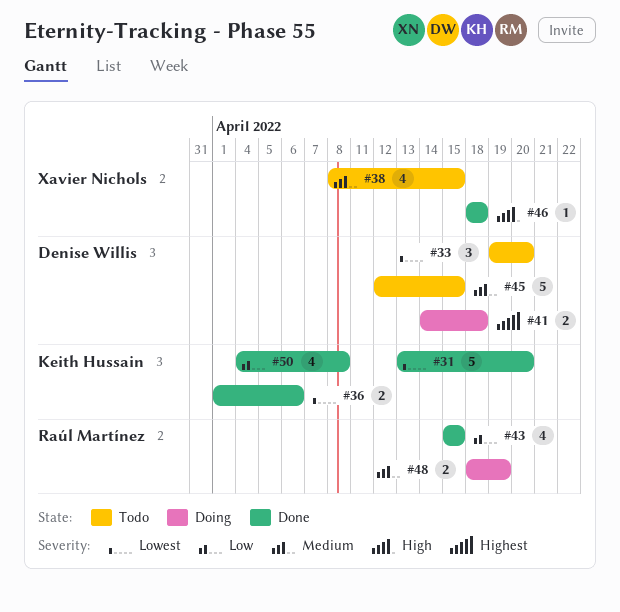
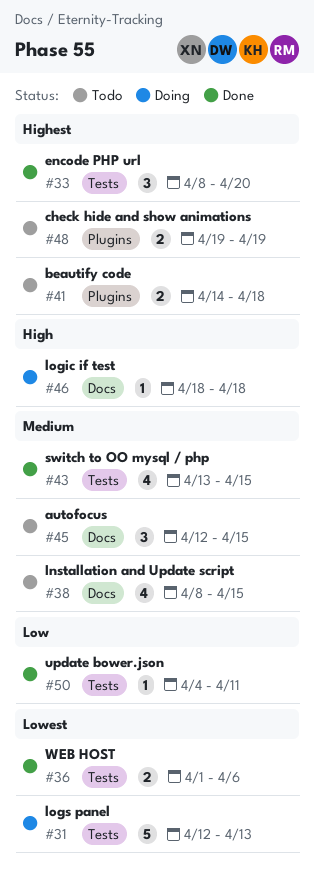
#31, status: Done -> Doing
#31, start: Apr 13 -> Apr 12
#31, due: Apr 20 -> Apr 13
#33, status: Todo -> Done
#33, priority: Lowest -> Highest
#33, start: Apr 19 -> Apr 8
#41, status: Doing -> Todo
#43, priority: Low -> Medium
#43, start: Apr 15 -> Apr 13
#45, estimate: 5 -> 3
#46, status: Done -> Doing
#48, status: Doing -> Todo
#48, priority: Medium -> Highest
#48, start: Apr 18 -> Apr 19
#50, estimate: 4 -> 1
#50, due: Apr 8 -> Apr 11

